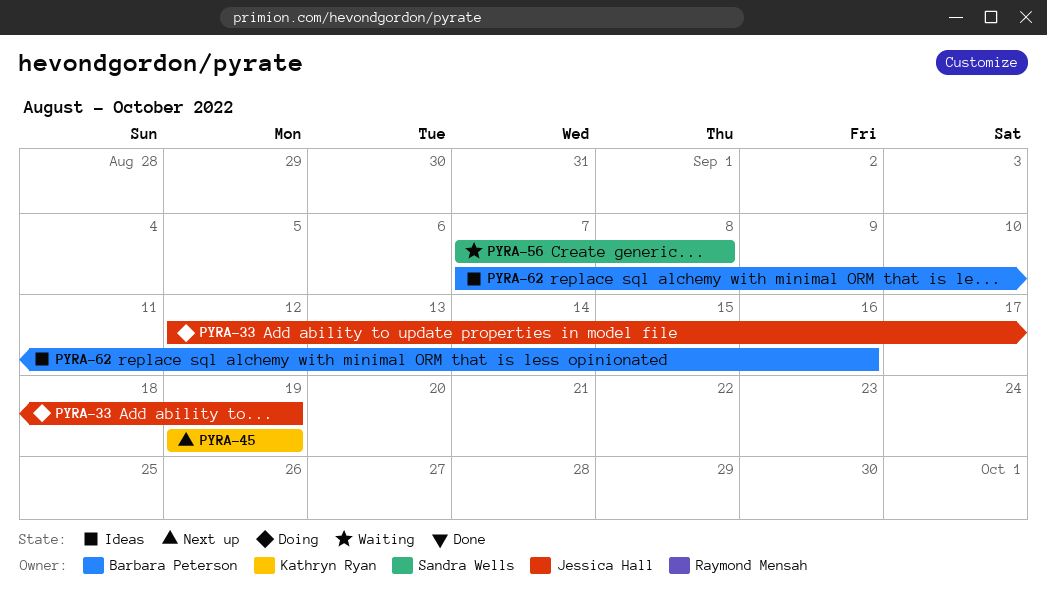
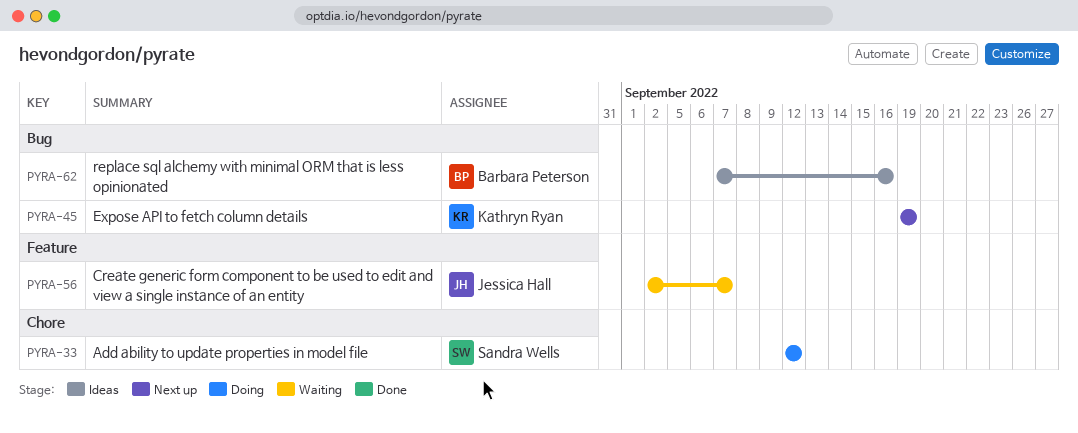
PYRA-33, owner: Jessica Hall -> Sandra Wells
PYRA-33, due: Sep 19 -> Sep 12
PYRA-56, owner: Sandra Wells -> Jessica Hall
PYRA-56, start: Sep 7 -> Sep 2
PYRA-56, due: Sep 8 -> Sep 7

